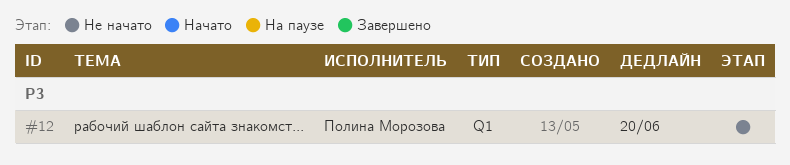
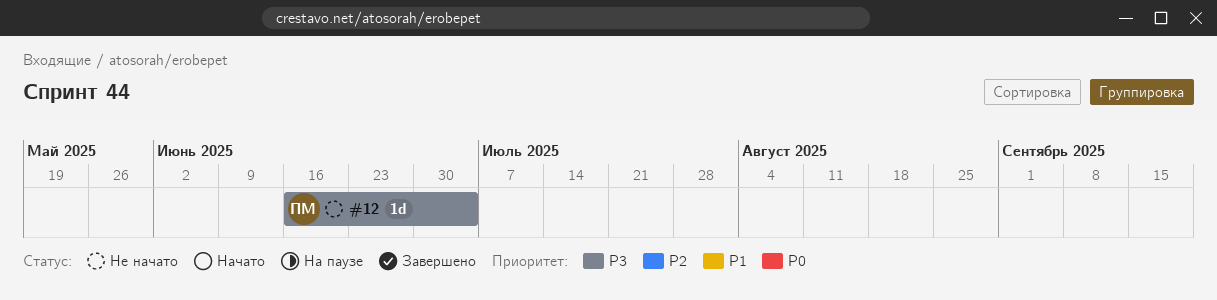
#12, due: Jun 20 -> Jul 4

